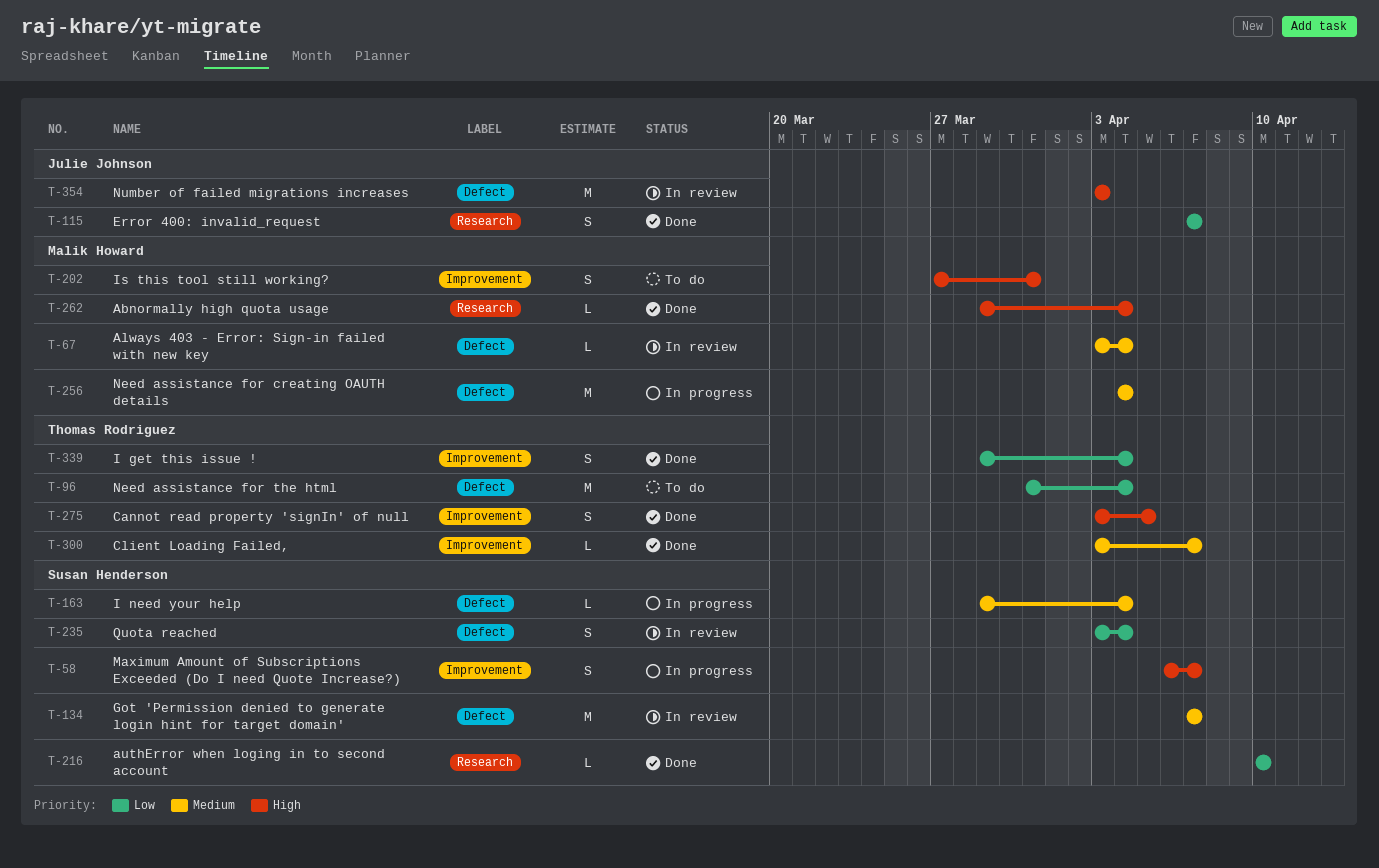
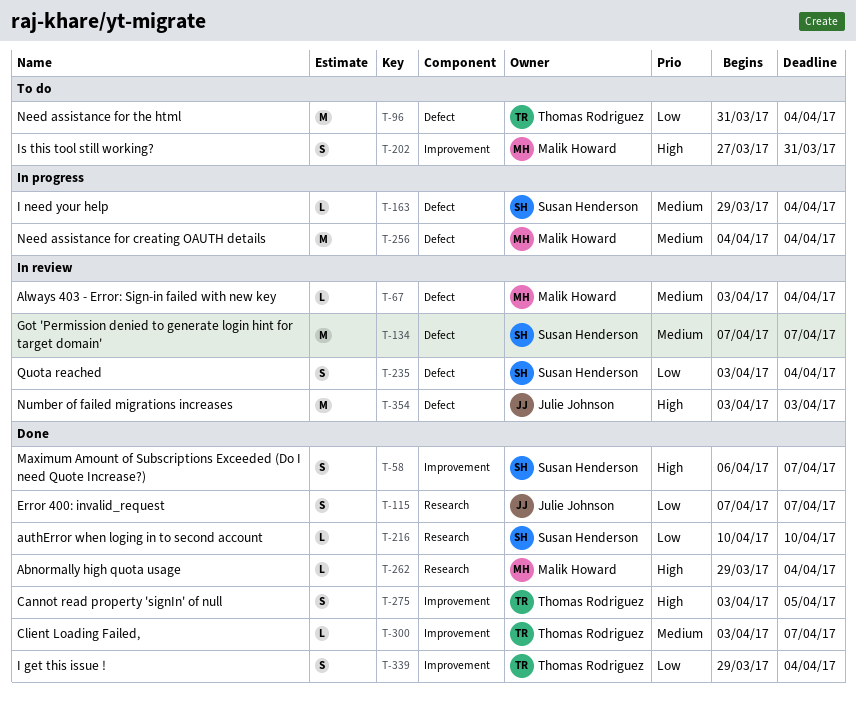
T-58, status: In progress -> Done

